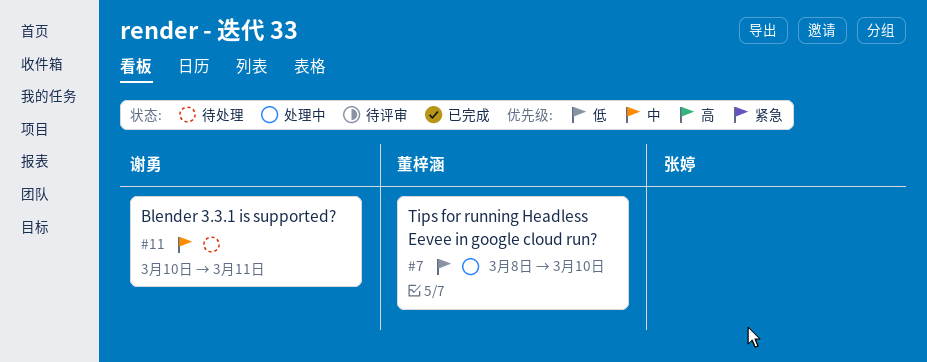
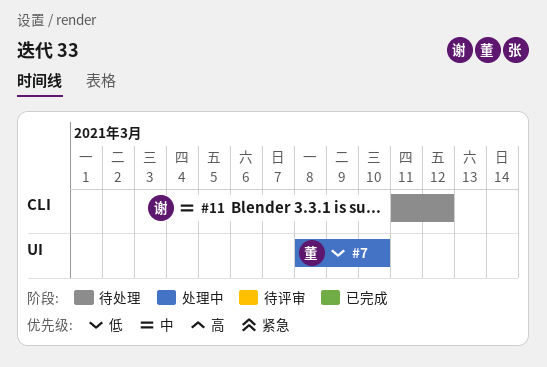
#11, start: Mar 10 -> Mar 11
#11, due: Mar 11 -> Mar 12

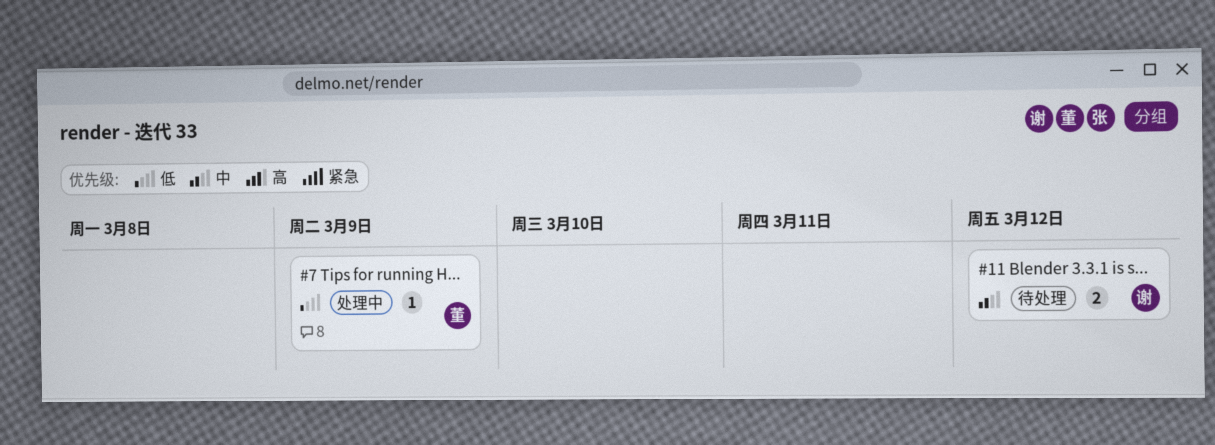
#7, due: Mar 10 -> Mar 9

